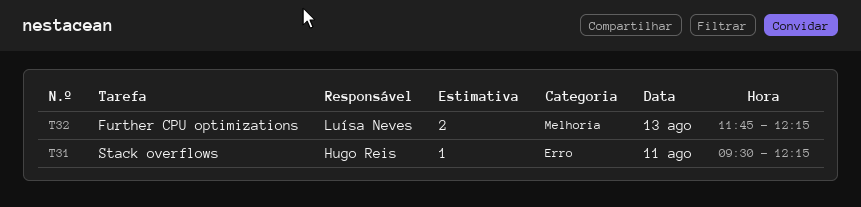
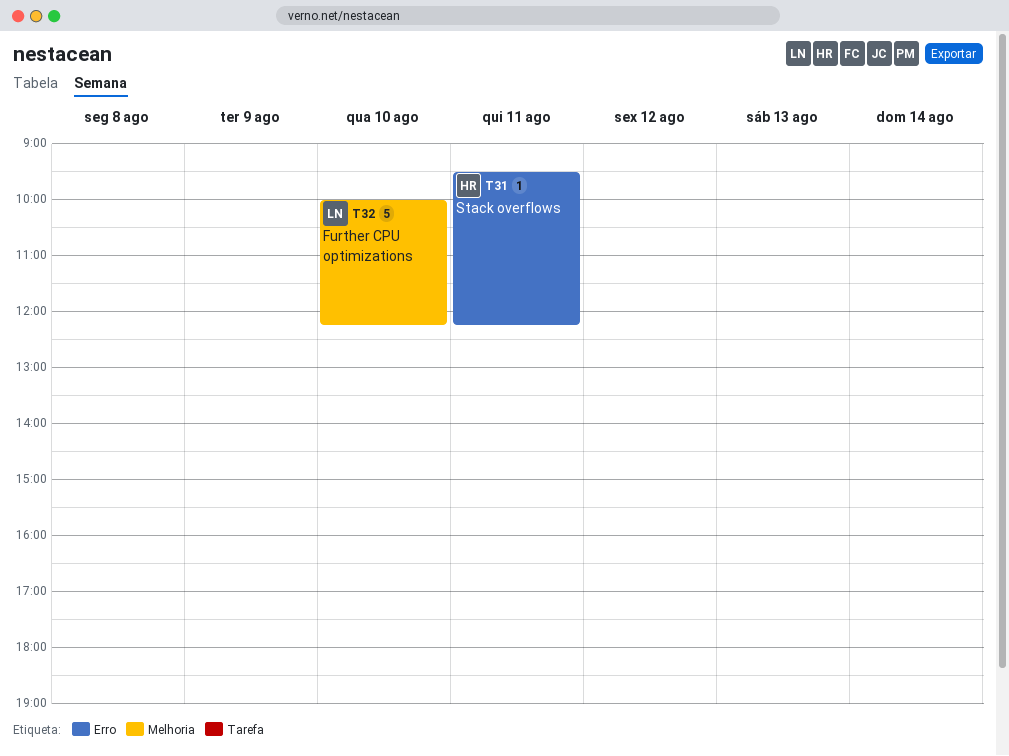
T32, estimate: 2 -> 5
T32, day: Aug 13 -> Aug 10
T32, begins: 11:45 -> 10:00

